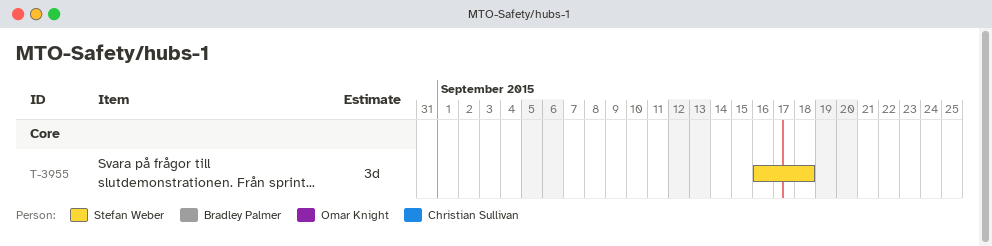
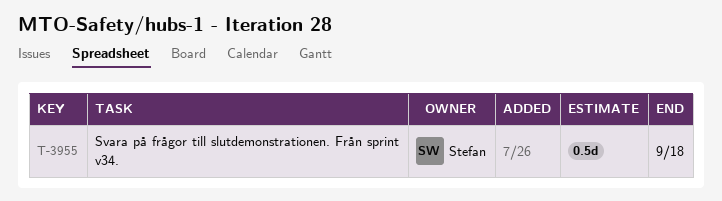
T-3955, estimate: 3d -> 0.5d

